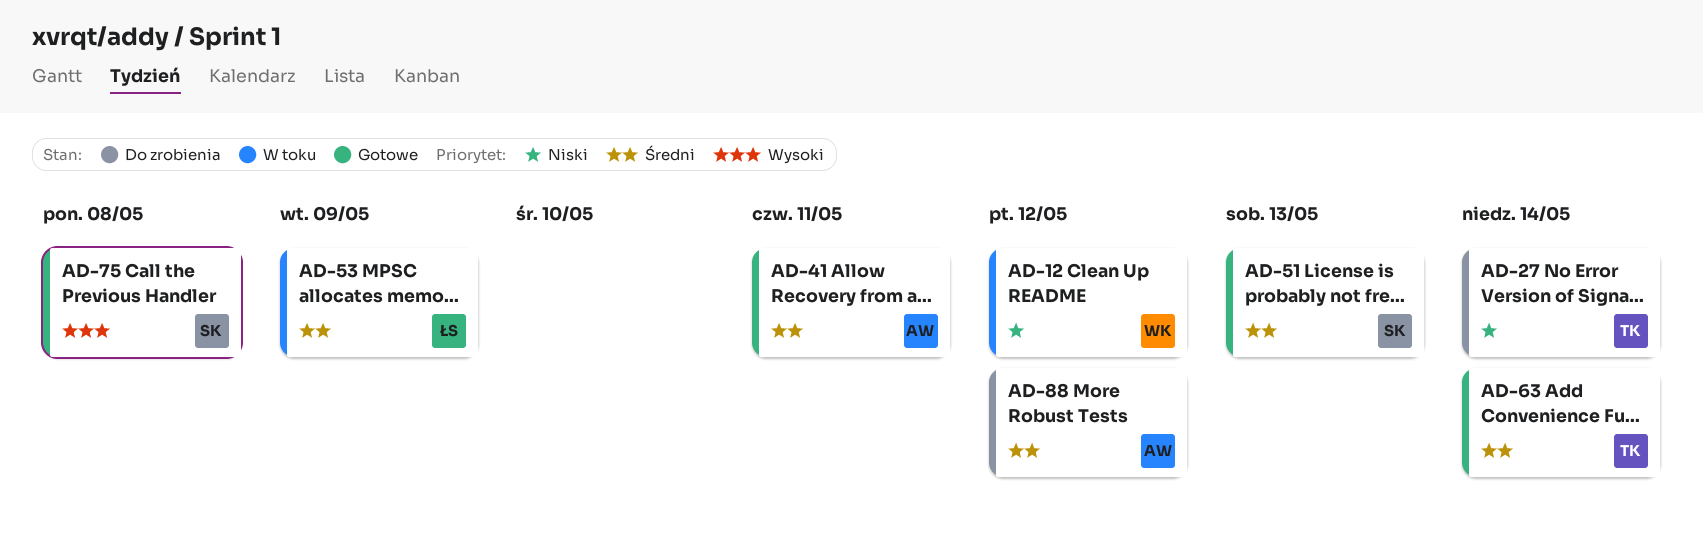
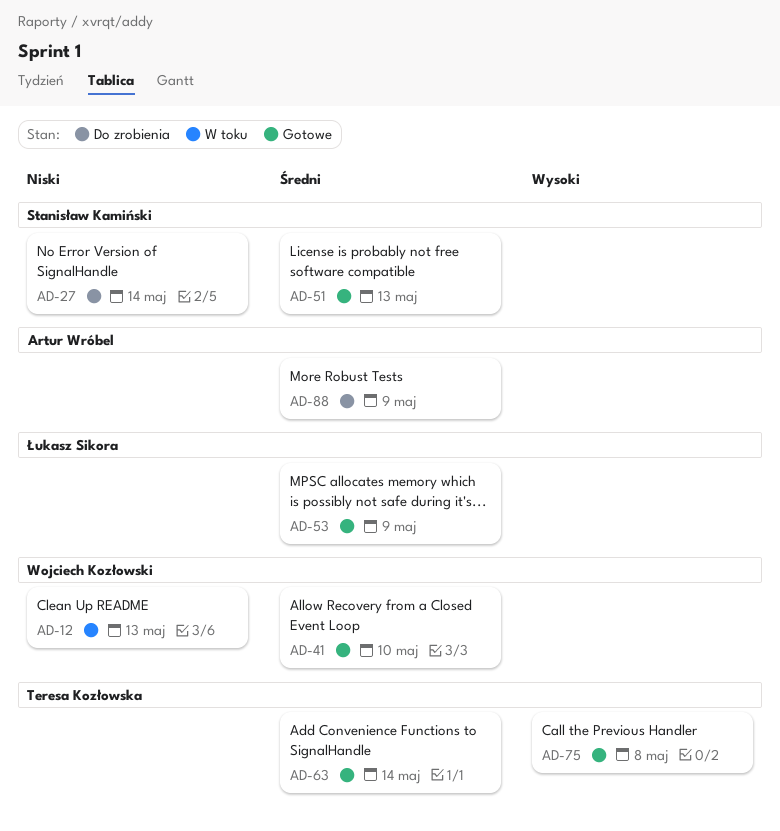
AD-12, due: May 12 -> May 13
AD-27, owner: Teresa Kozłowska -> Stanisław Kamiński
AD-41, owner: Artur Wróbel -> Wojciech Kozłowski
AD-41, due: May 11 -> May 10
AD-53, status: W toku -> Gotowe
AD-75, owner: Stanisław Kamiński -> Teresa Kozłowska
AD-88, due: May 12 -> May 9

